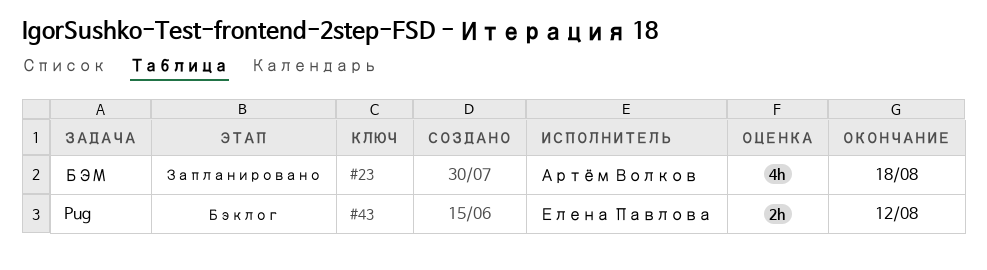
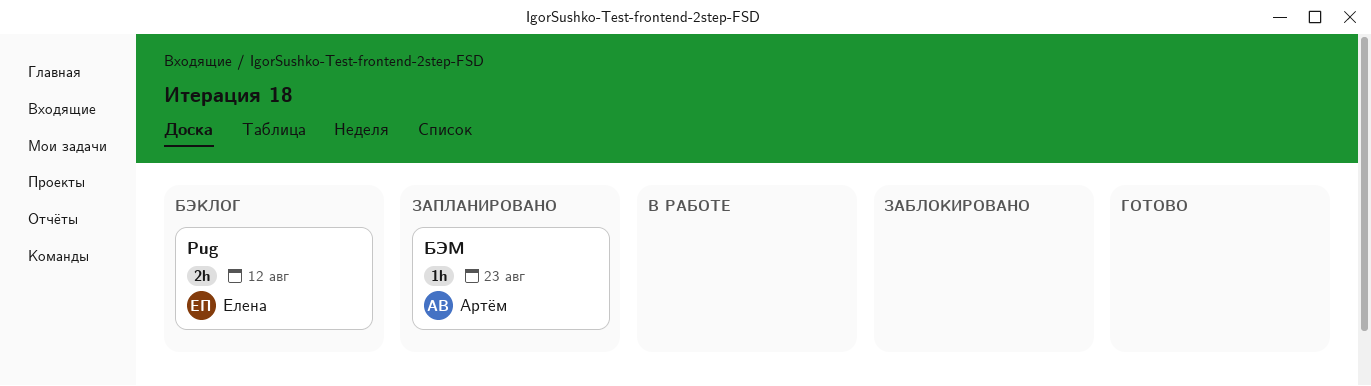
БЭМ, estimate: 4h -> 1h
БЭМ, due: Aug 18 -> Aug 23

